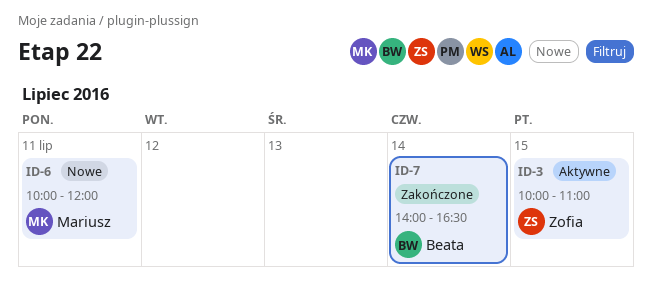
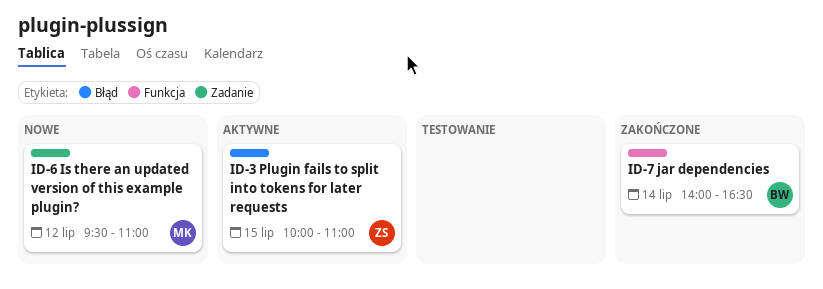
ID-6, day: Jul 11 -> Jul 12
ID-6, begins: 10:00 -> 09:30
ID-6, ends: 12:00 -> 11:00

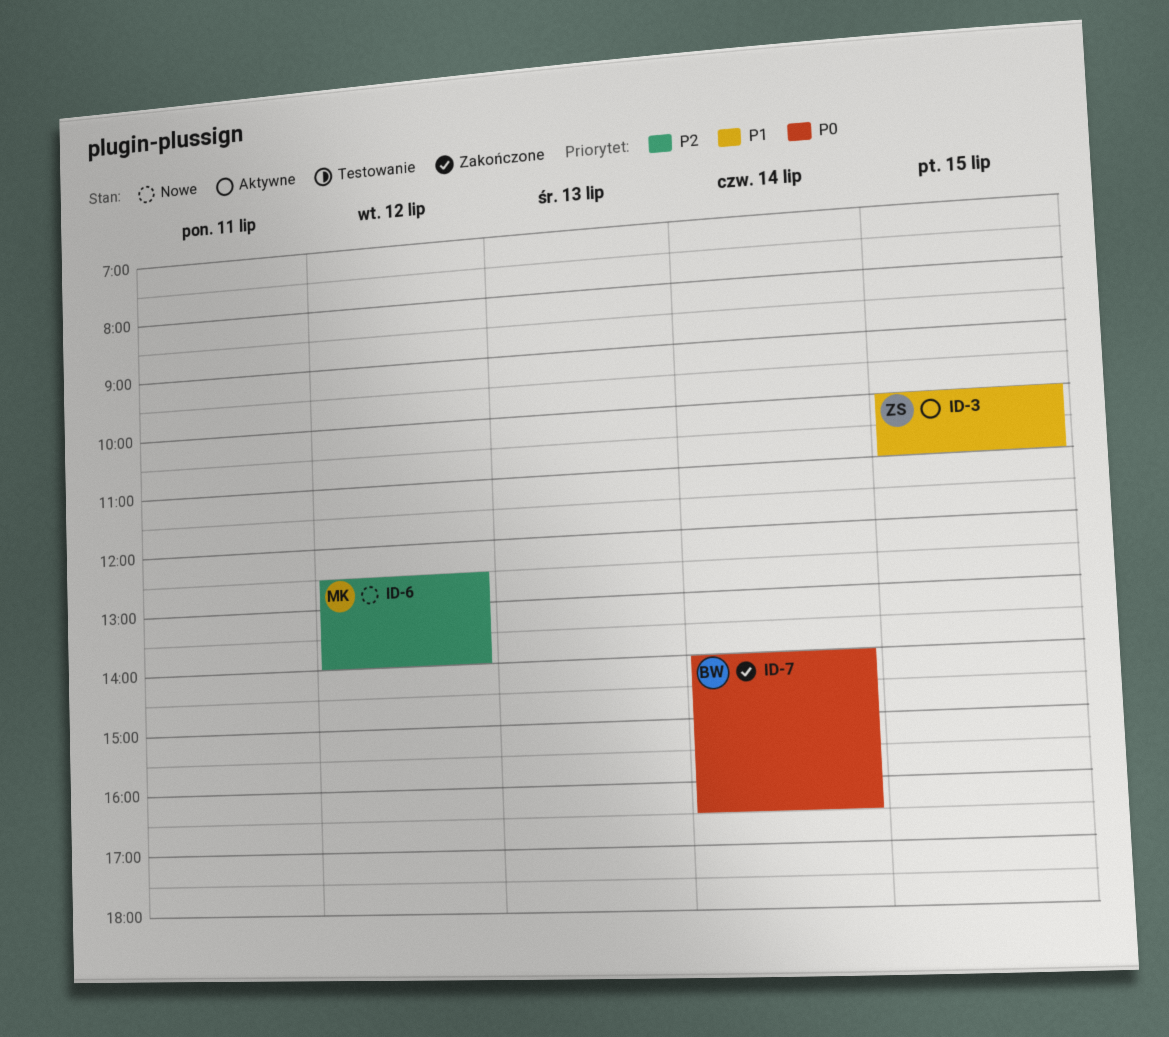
ID-6, begins: 09:30 -> 12:30
ID-6, ends: 11:00 -> 14:00

